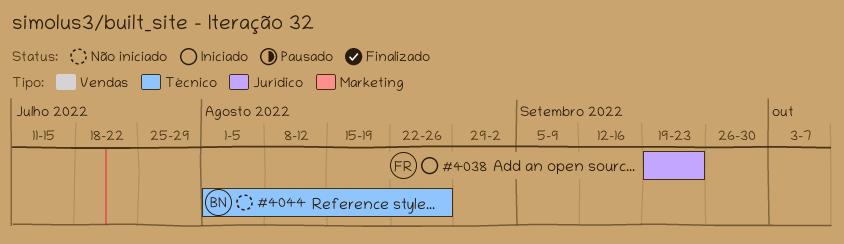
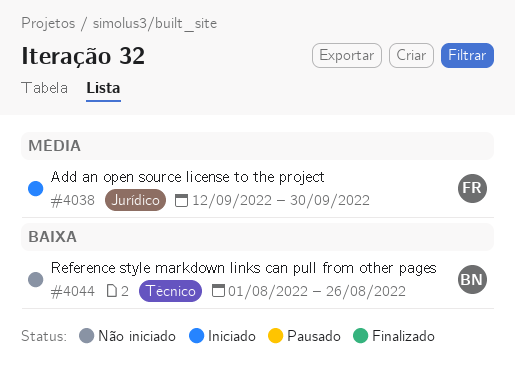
#4038, start: Sep 19 -> Sep 12
#4038, due: Sep 23 -> Sep 30

